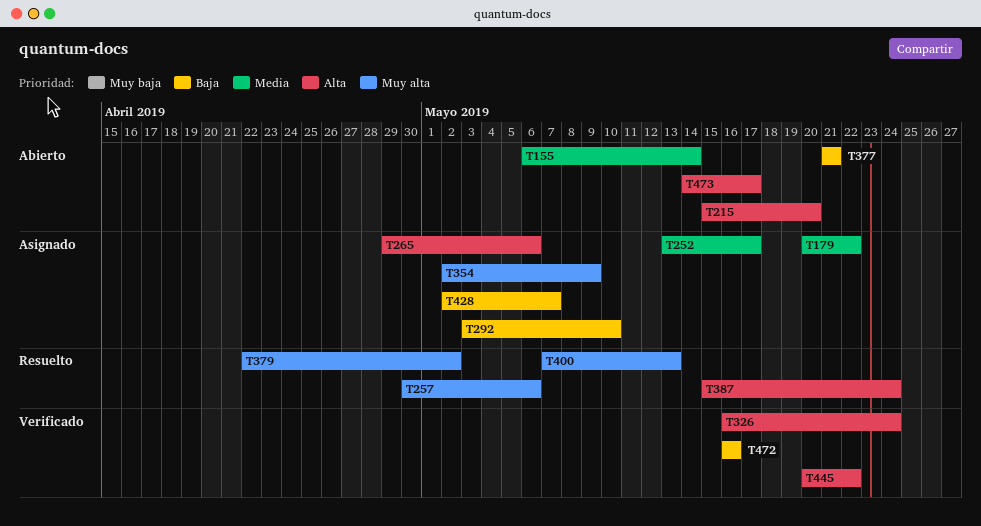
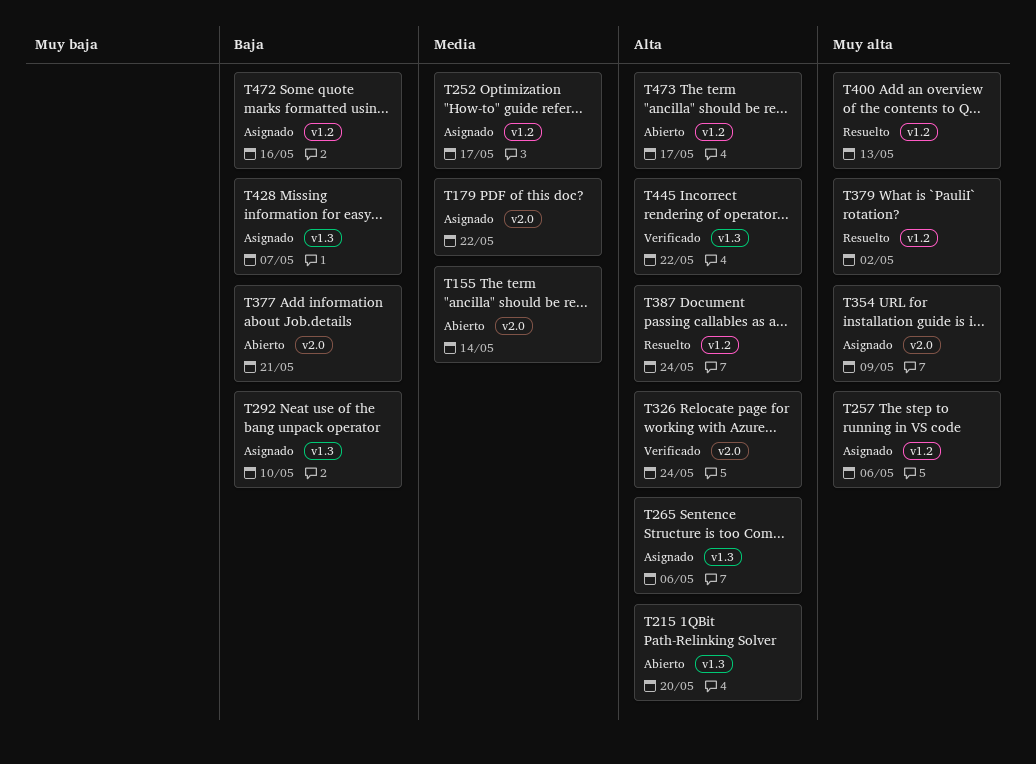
T257, status: Resuelto -> Asignado
T472, status: Verificado -> Asignado

